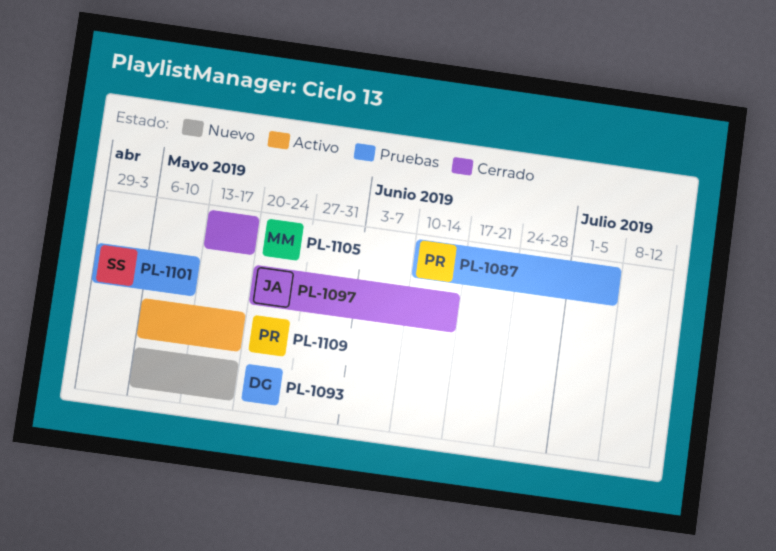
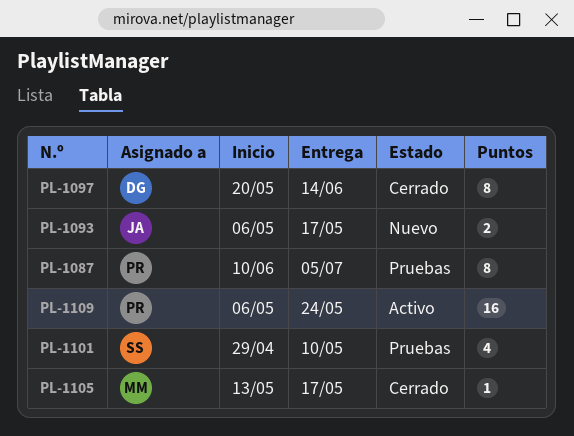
PL-1093, owner: DG -> JA
PL-1097, owner: JA -> DG
PL-1109, due: May 17 -> May 24

